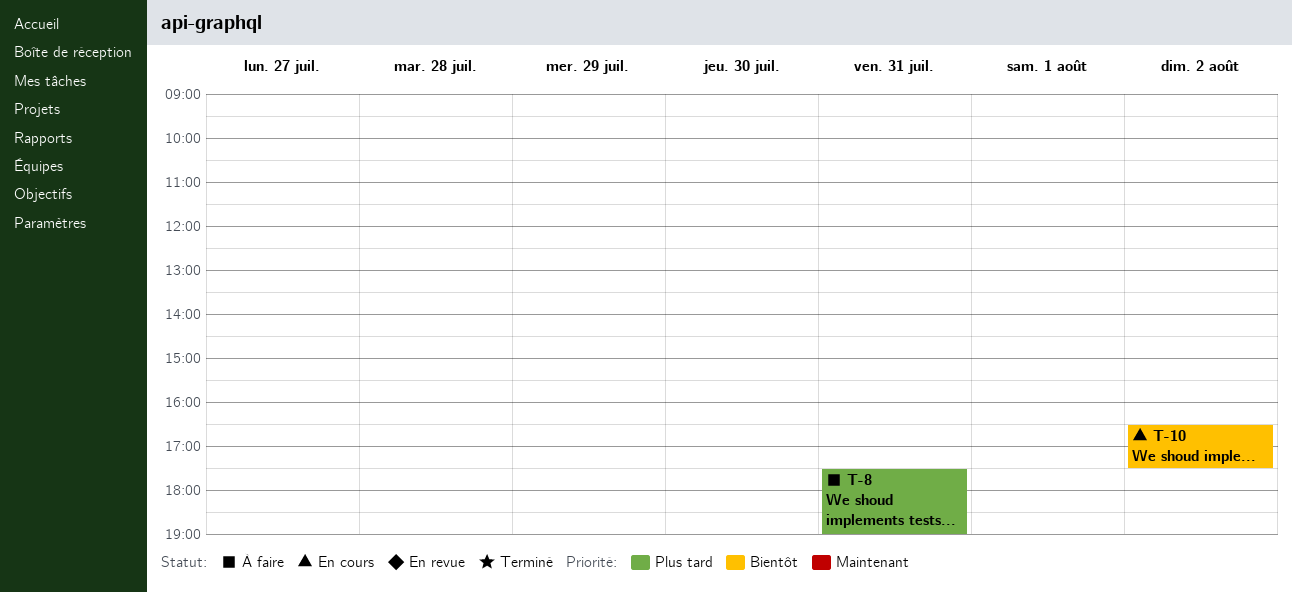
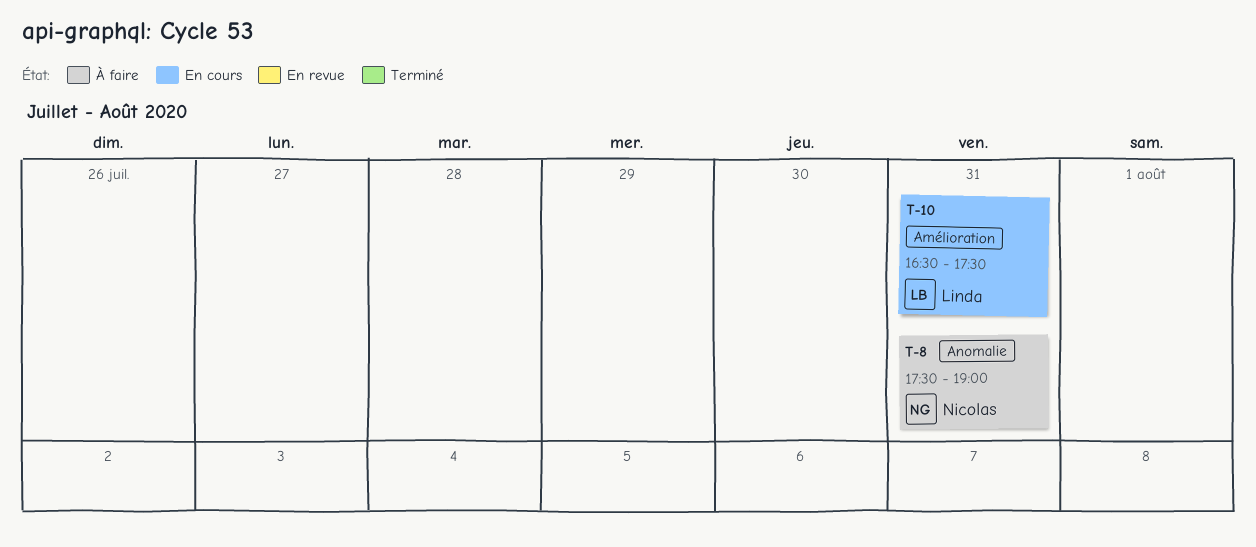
T-10, day: Aug 2 -> Jul 31

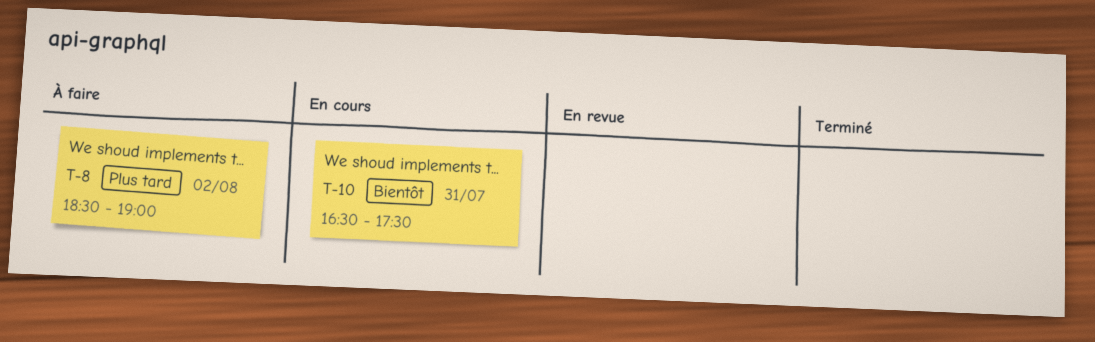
T-8, day: Jul 31 -> Aug 2
T-8, begins: 17:30 -> 18:30

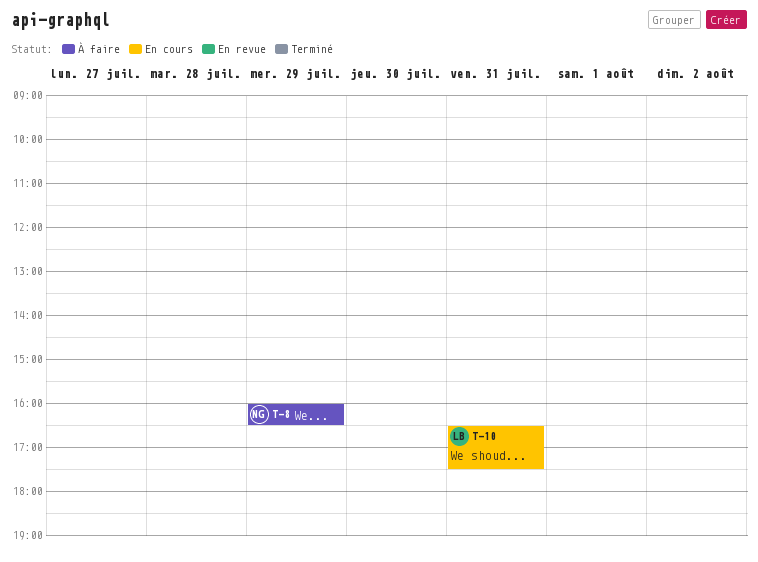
T-8, day: Aug 2 -> Jul 29
T-8, begins: 18:30 -> 16:00
T-8, ends: 19:00 -> 16:30

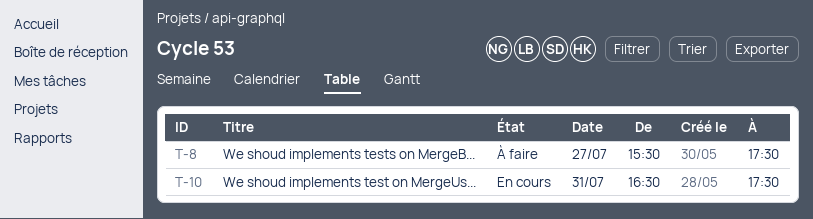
T-8, day: Jul 29 -> Jul 27
T-8, begins: 16:00 -> 15:30
T-8, ends: 16:30 -> 17:30

